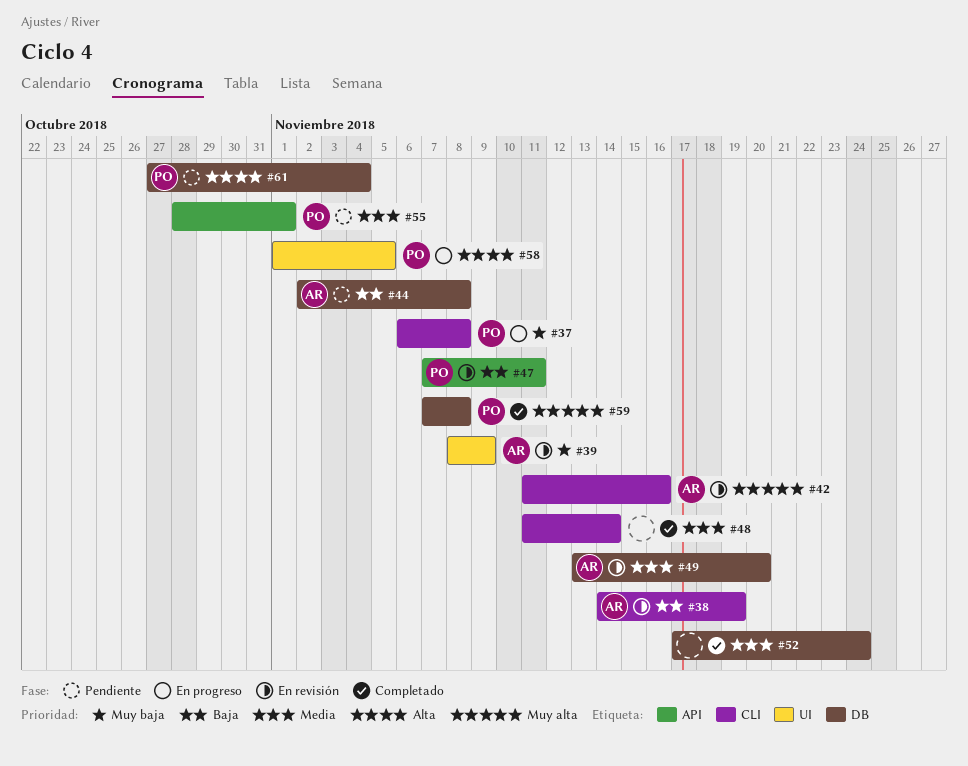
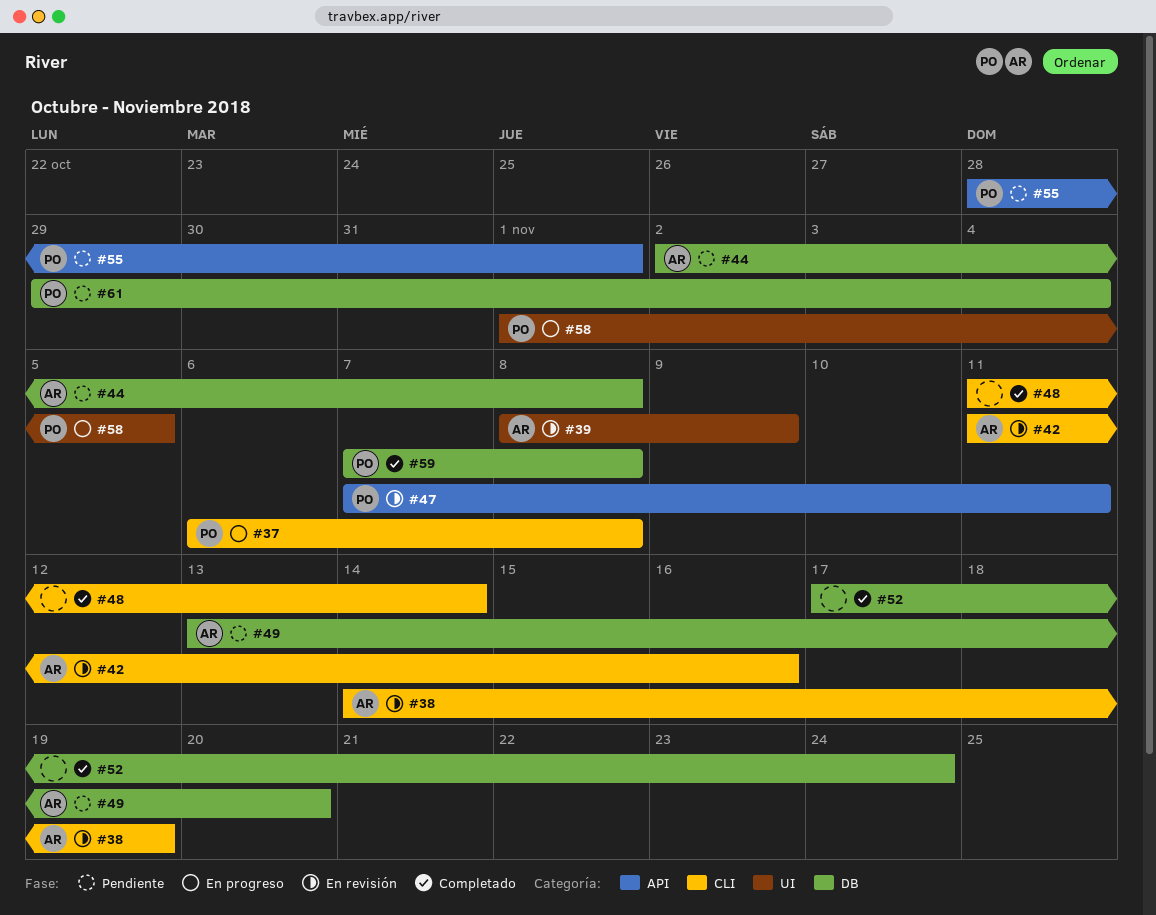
#49, status: En revisión -> Pendiente
#61, start: Oct 27 -> Oct 29

